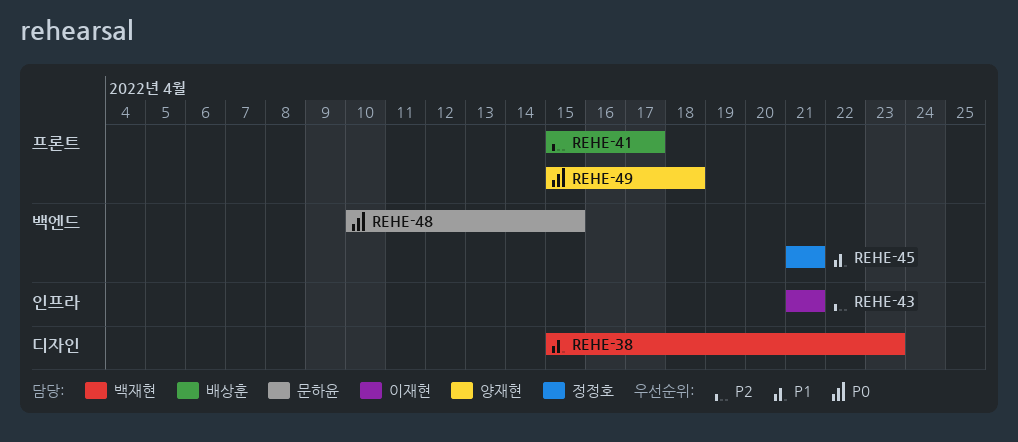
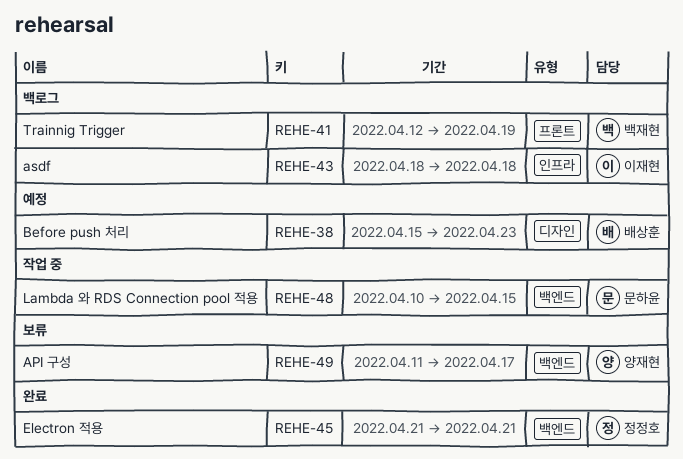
REHE-38, owner: 백재현 -> 배상훈
REHE-41, owner: 배상훈 -> 백재현
REHE-41, start: Apr 15 -> Apr 12
REHE-41, due: Apr 17 -> Apr 19
REHE-43, start: Apr 21 -> Apr 18
REHE-43, due: Apr 21 -> Apr 18
REHE-49, label: 프론트 -> 백엔드
REHE-49, start: Apr 15 -> Apr 11
REHE-49, due: Apr 18 -> Apr 17

